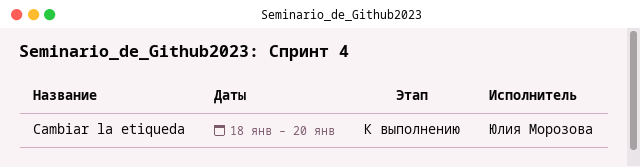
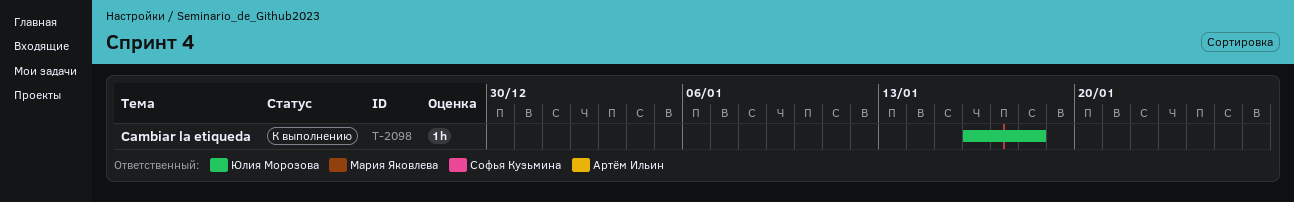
Cambiar la etiqueda, start: Jan 18 -> Jan 16
Cambiar la etiqueda, due: Jan 20 -> Jan 18

